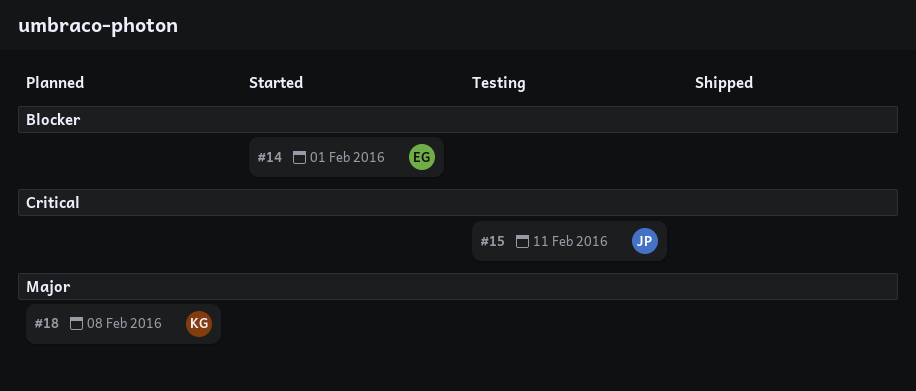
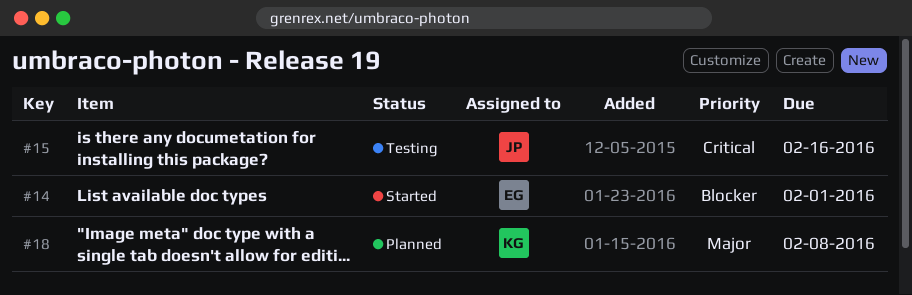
#15, due: Feb 11 -> Feb 16

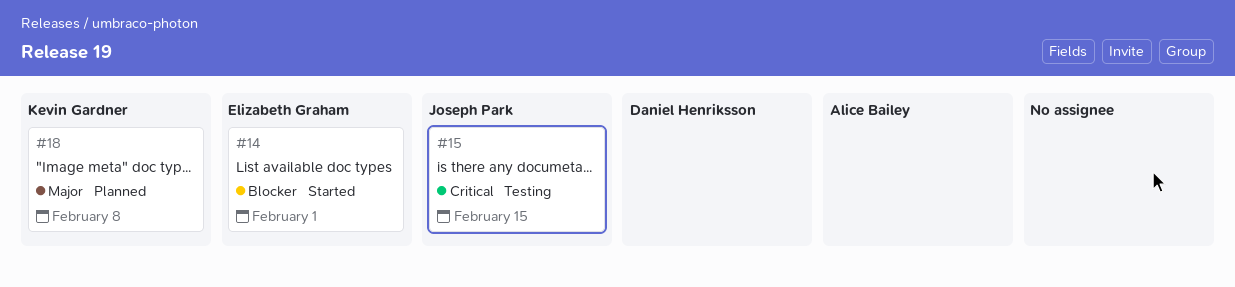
#15, due: Feb 16 -> Feb 15

